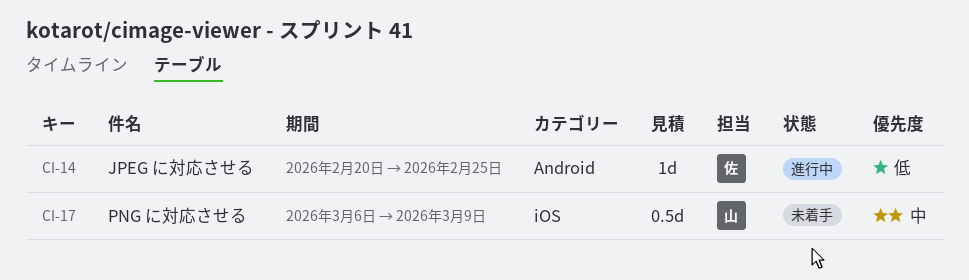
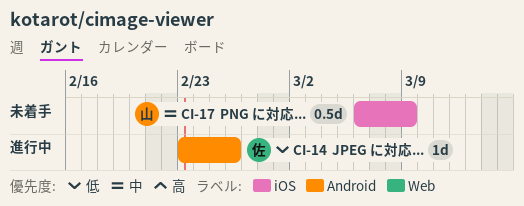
CI-14, start: Feb 20 -> Feb 23
CI-14, due: Feb 25 -> Feb 26

